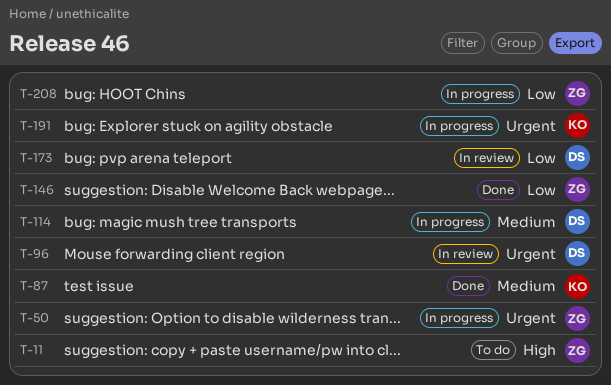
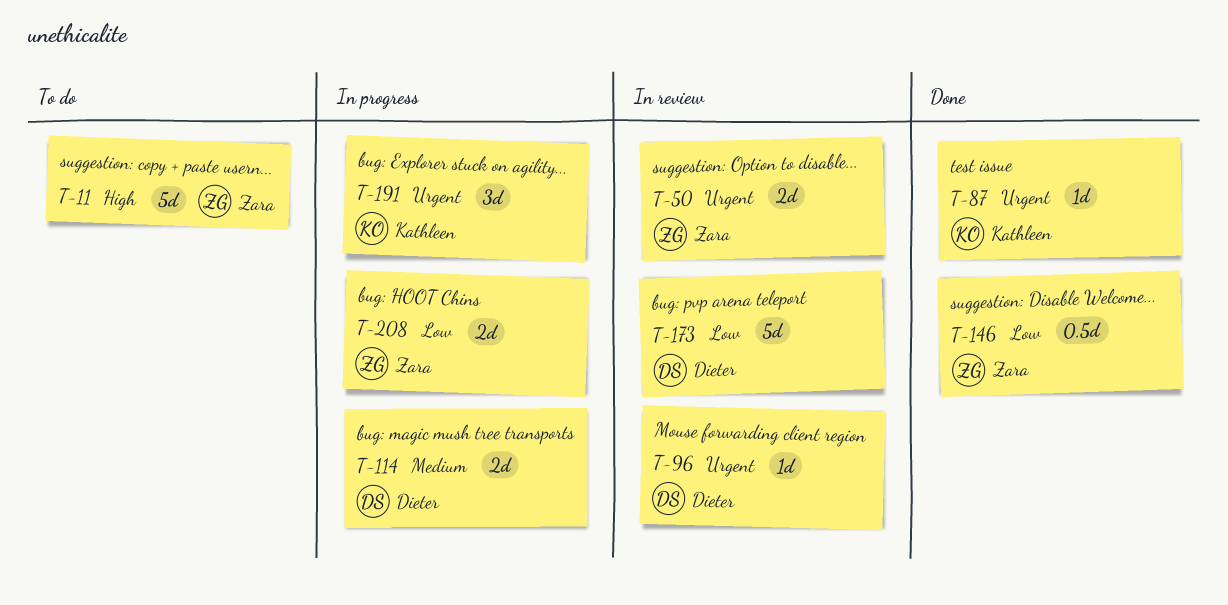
T-50, status: In progress -> In review
T-87, priority: Medium -> Urgent

